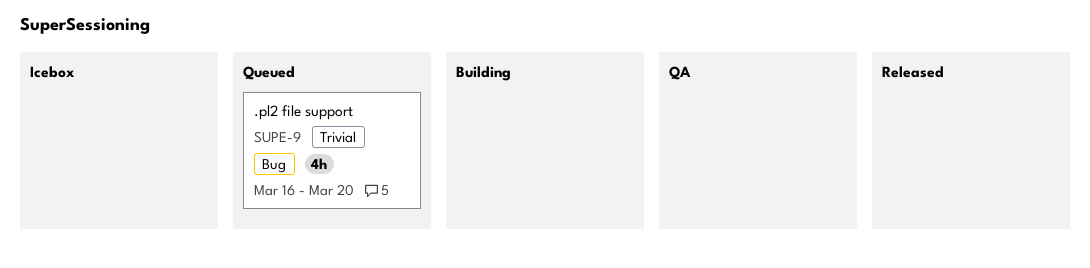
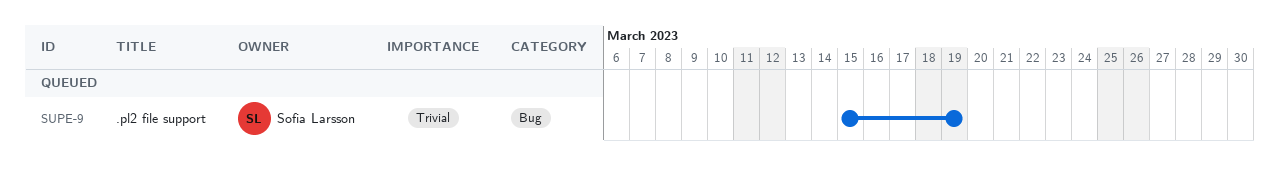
SUPE-9, start: Mar 16 -> Mar 15
SUPE-9, due: Mar 20 -> Mar 19

